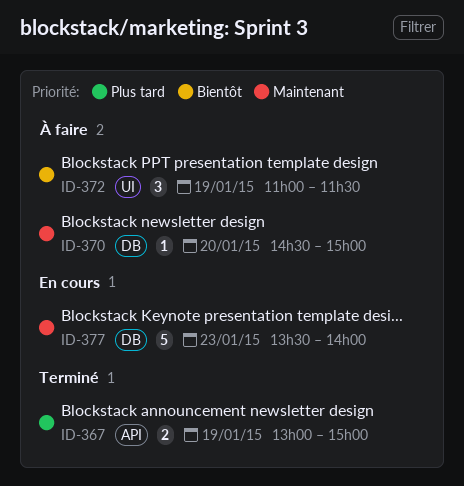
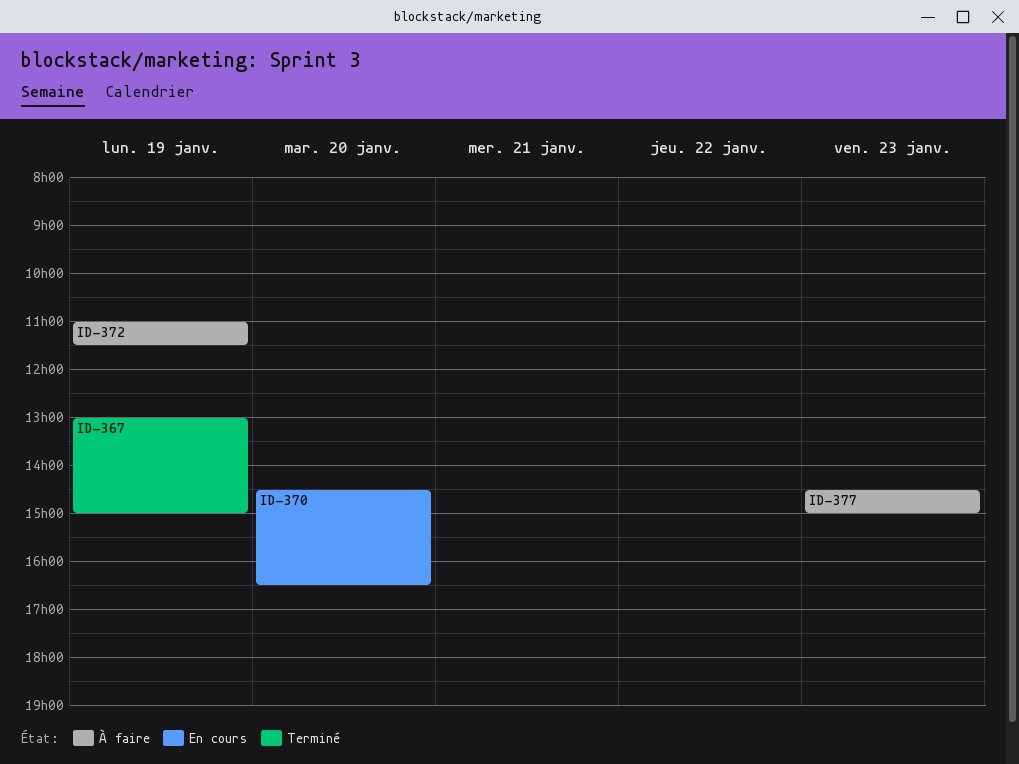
ID-370, status: À faire -> En cours
ID-370, ends: 15:00 -> 16:30
ID-377, status: En cours -> À faire
ID-377, begins: 13:30 -> 14:30
ID-377, ends: 14:00 -> 15:00

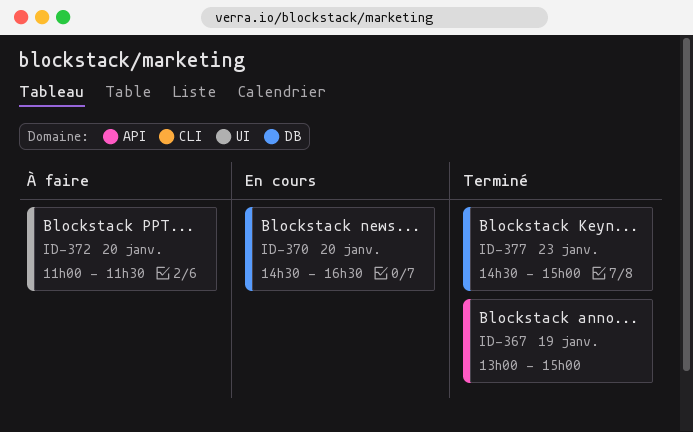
ID-372, day: Jan 19 -> Jan 20
ID-377, status: À faire -> Terminé

